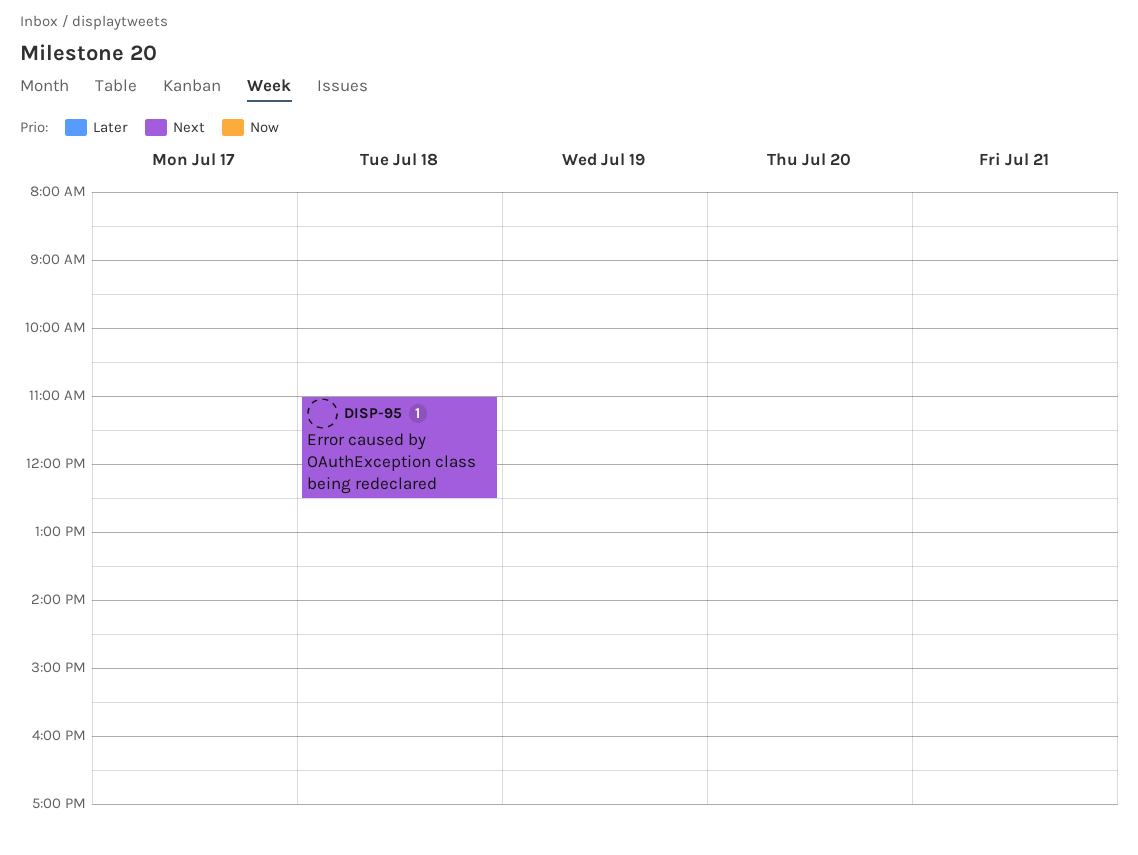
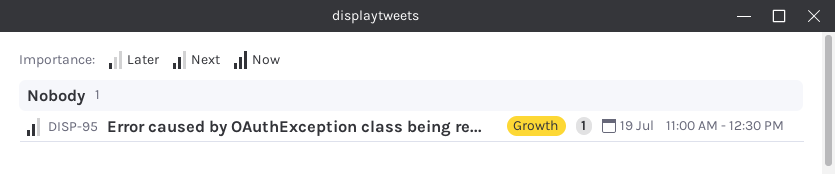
DISP-95, day: Jul 18 -> Jul 19

